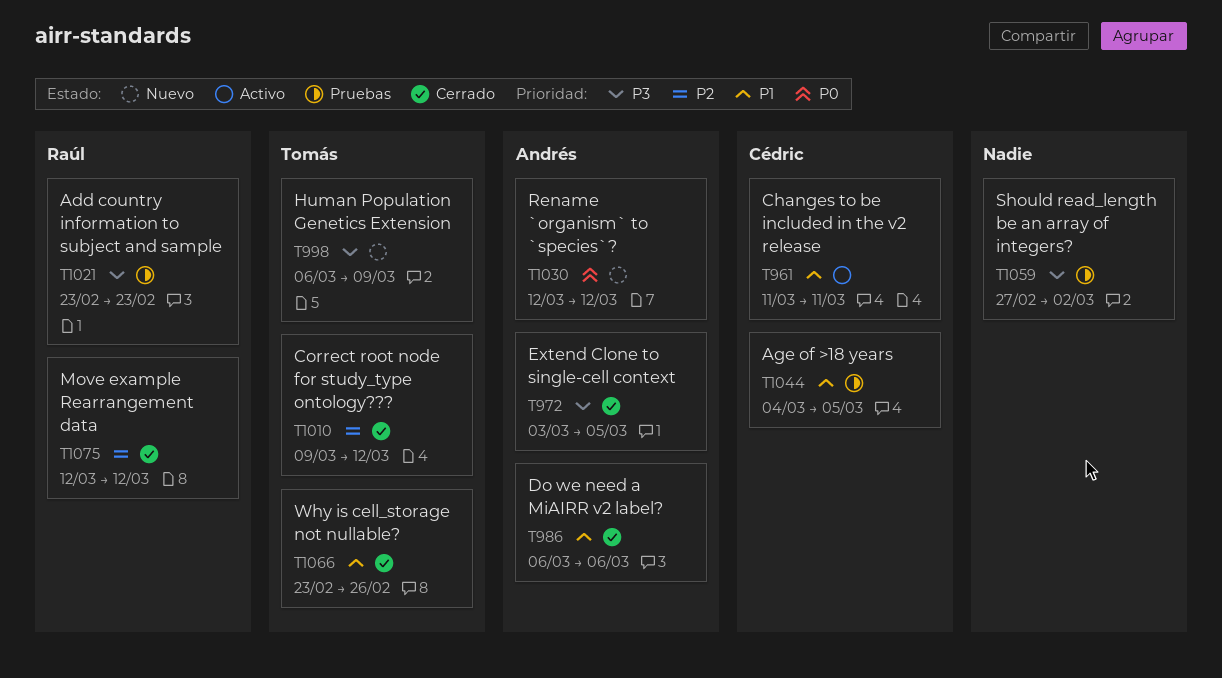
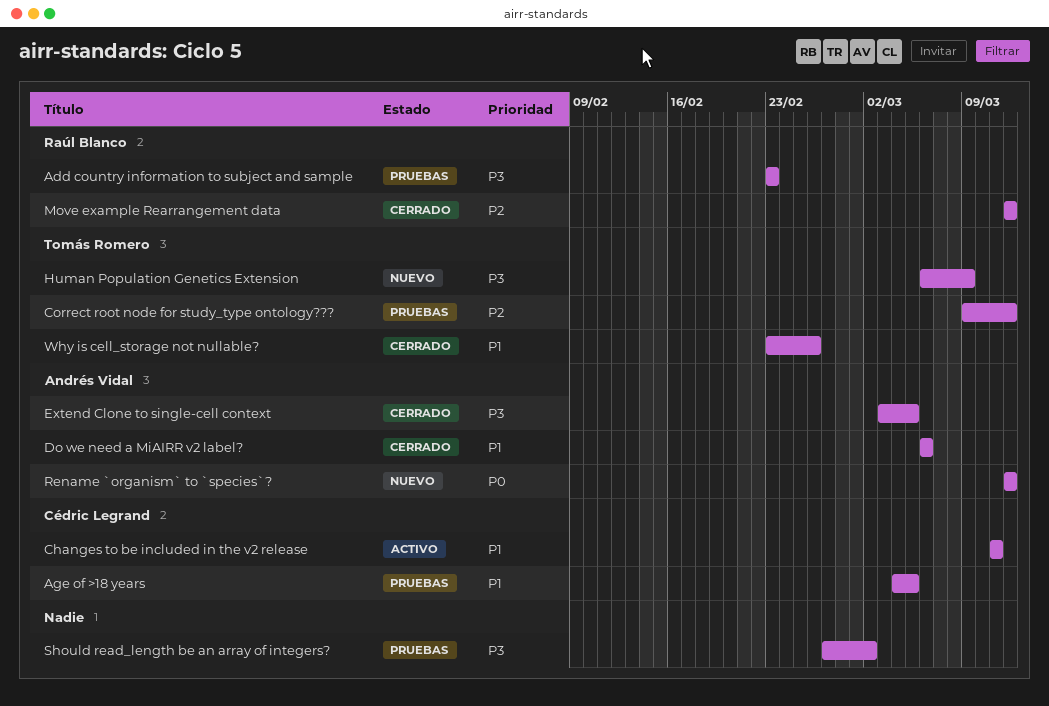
Correct root node for study_type ontology???, status: Cerrado -> Pruebas

